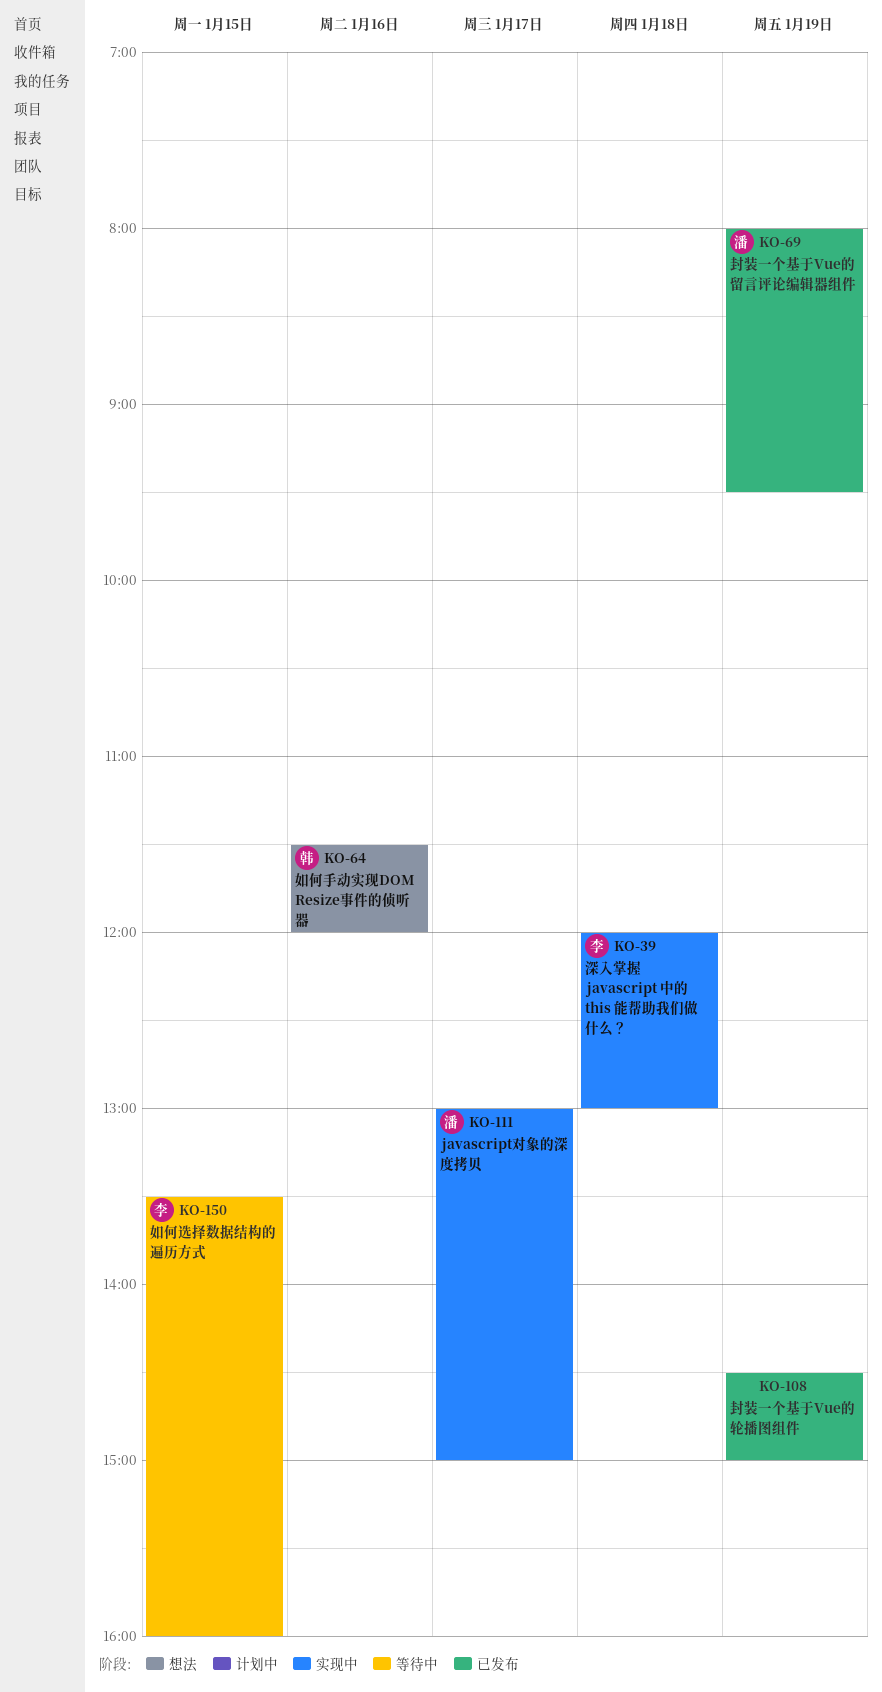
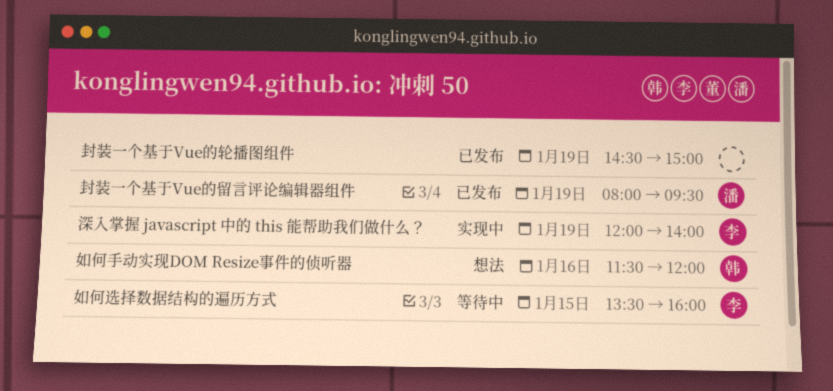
javascript对象的深度拷贝: present -> none
深入掌握 javascript 中的 this 能帮助我们做什么？, day: Jan 18 -> Jan 19
深入掌握 javascript 中的 this 能帮助我们做什么？, ends: 13:00 -> 14:00

